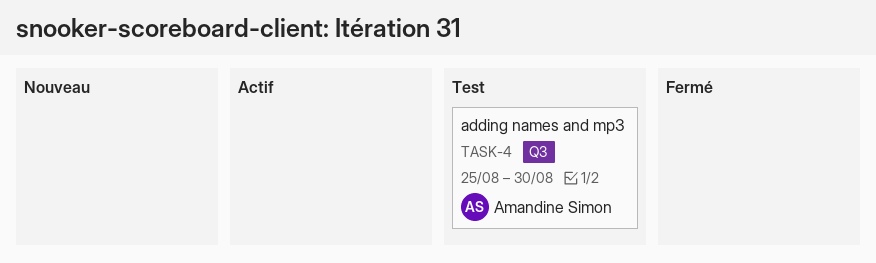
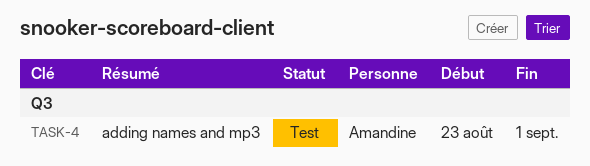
TASK-4, start: Aug 25 -> Aug 23
TASK-4, due: Aug 30 -> Sep 1

